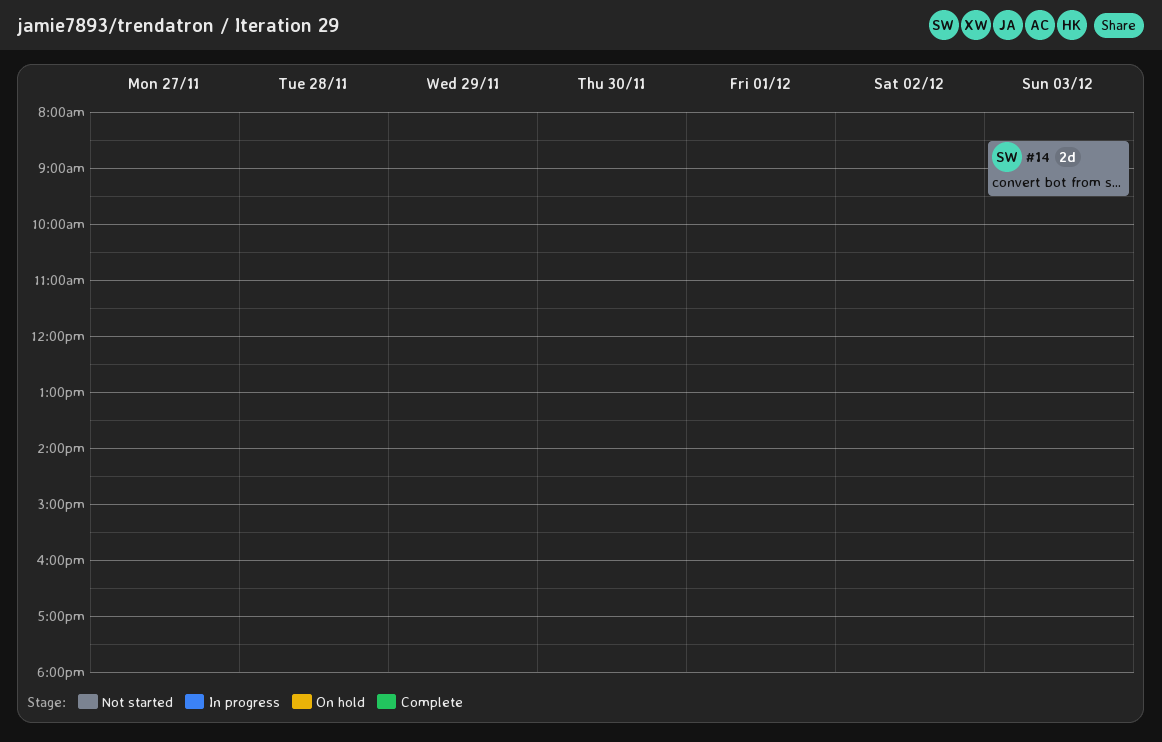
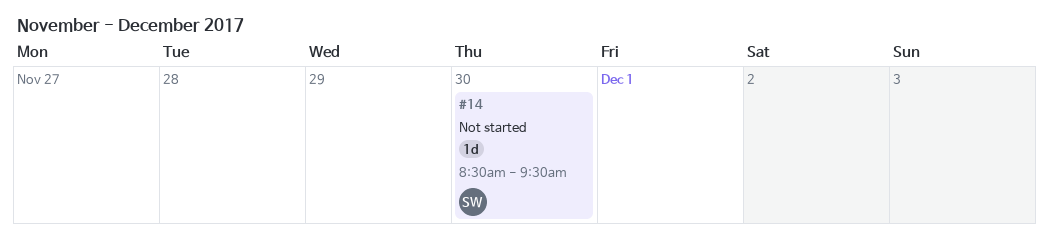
#14, estimate: 2d -> 1d
#14, day: Dec 3 -> Nov 30

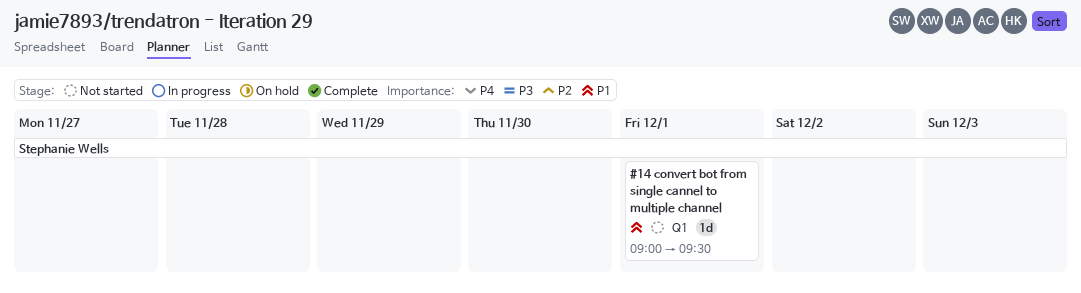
#14, day: Nov 30 -> Dec 1
#14, begins: 08:30 -> 09:00

